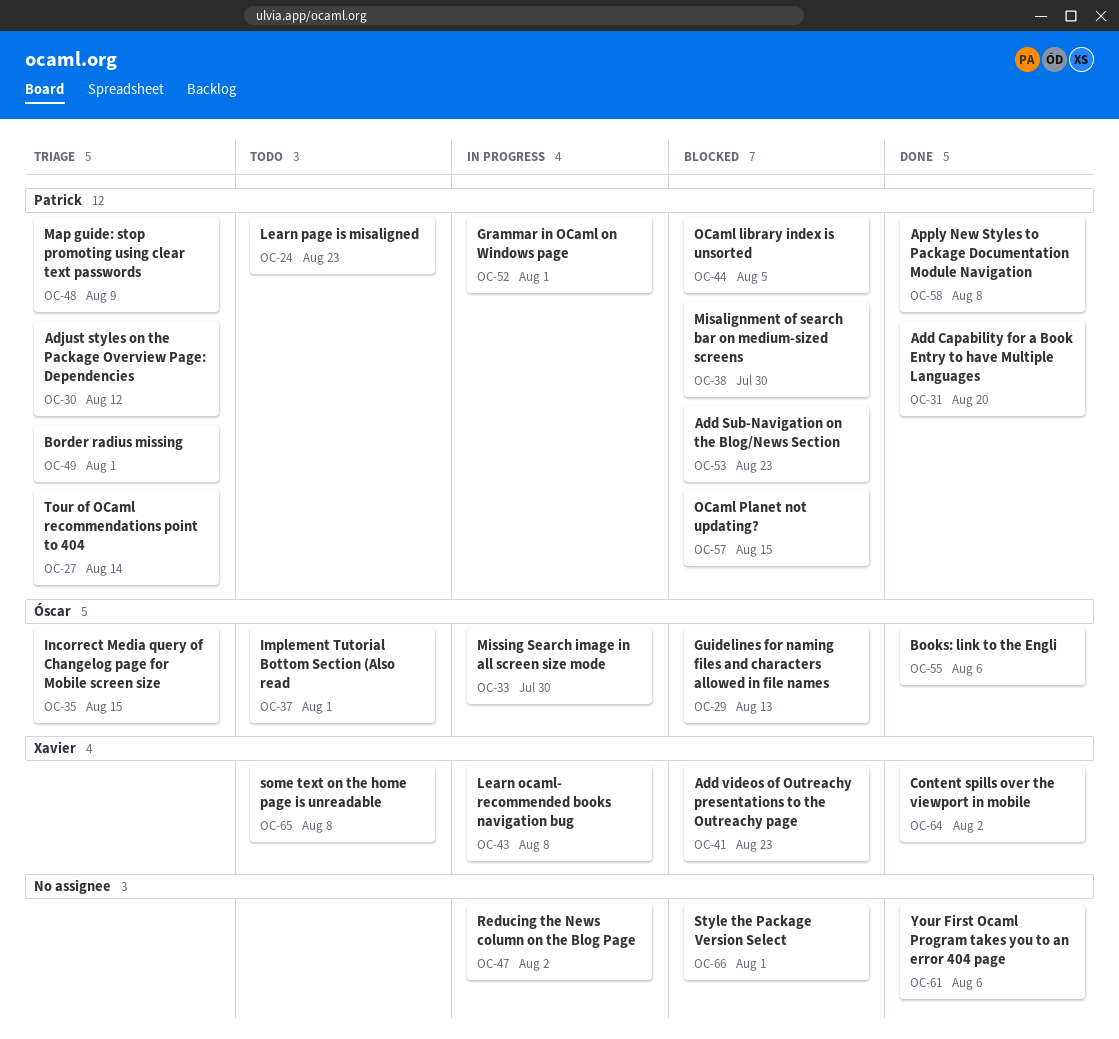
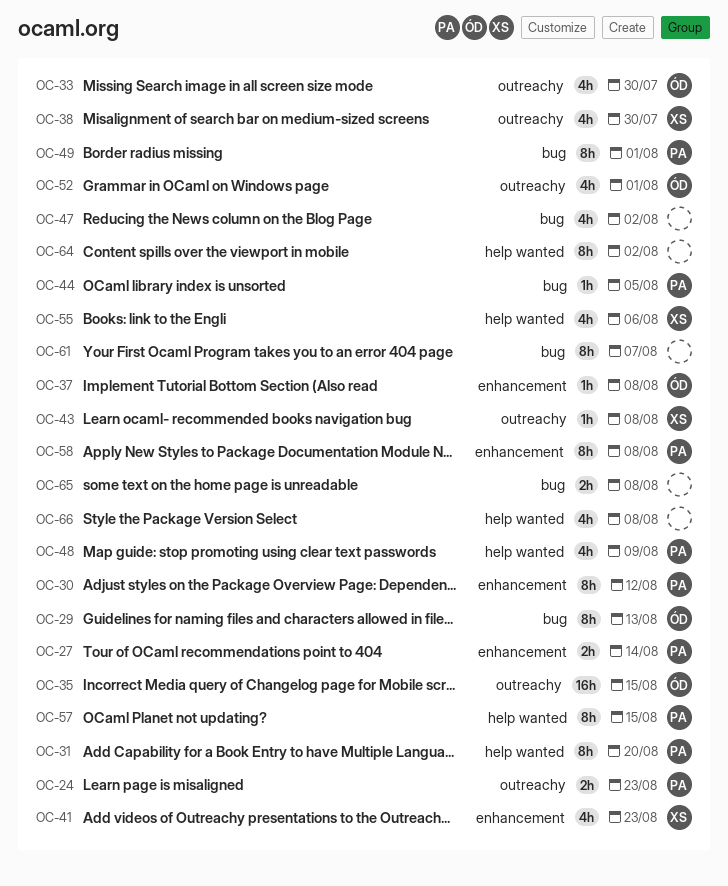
OC-37, due: Aug 1 -> Aug 8
OC-38, owner: Patrick -> Xavier
OC-52, owner: Patrick -> Óscar
OC-53: present -> none
OC-55, owner: Óscar -> Xavier
OC-61, due: Aug 6 -> Aug 7
OC-64, owner: Xavier -> none
OC-65, owner: Xavier -> none
OC-66, due: Aug 1 -> Aug 8

